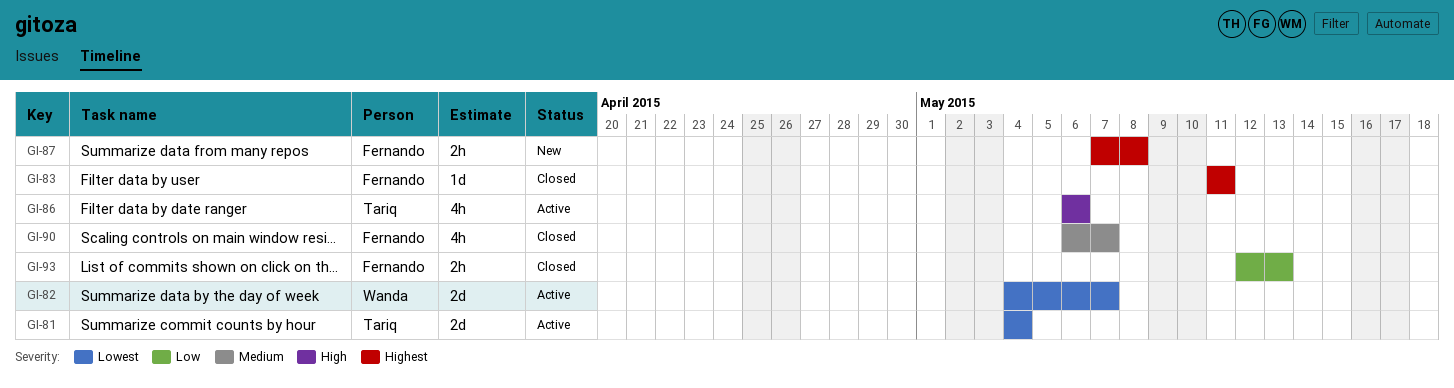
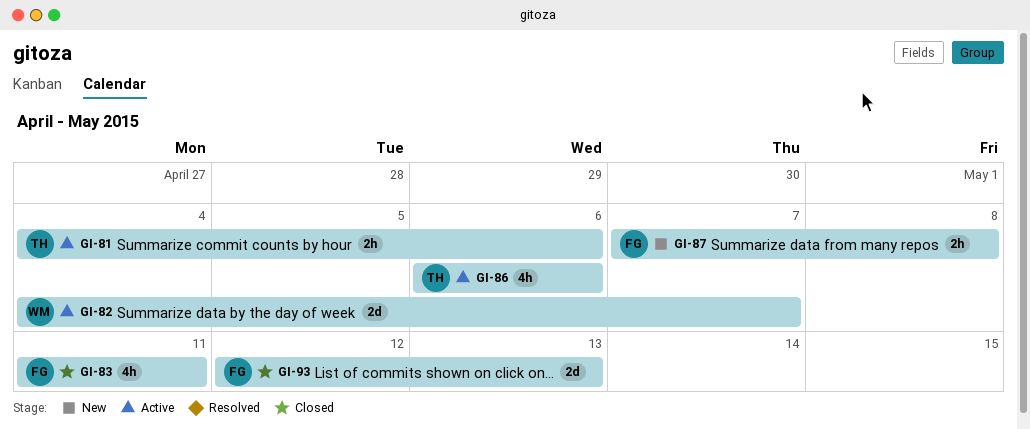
GI-81, estimate: 2d -> 2h
GI-81, due: May 4 -> May 6
GI-83, estimate: 1d -> 4h
GI-90: present -> none
GI-93, estimate: 2h -> 2d

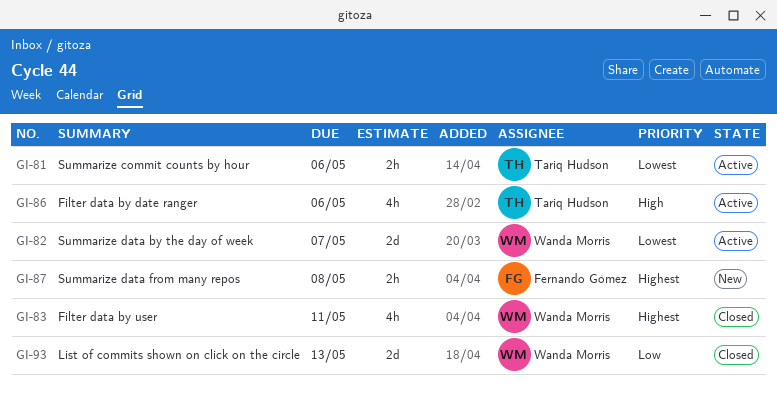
GI-83, owner: Fernando Gómez -> Wanda Morris
GI-93, owner: Fernando Gómez -> Wanda Morris

